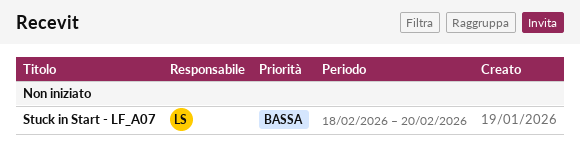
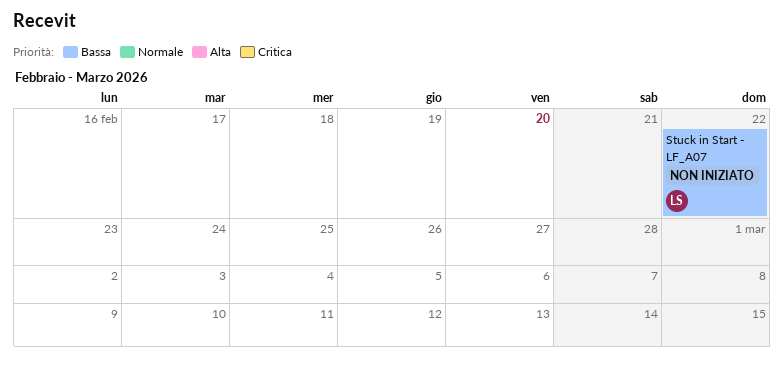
Stuck in Start - LF_A07, due: Feb 20 -> Feb 22

